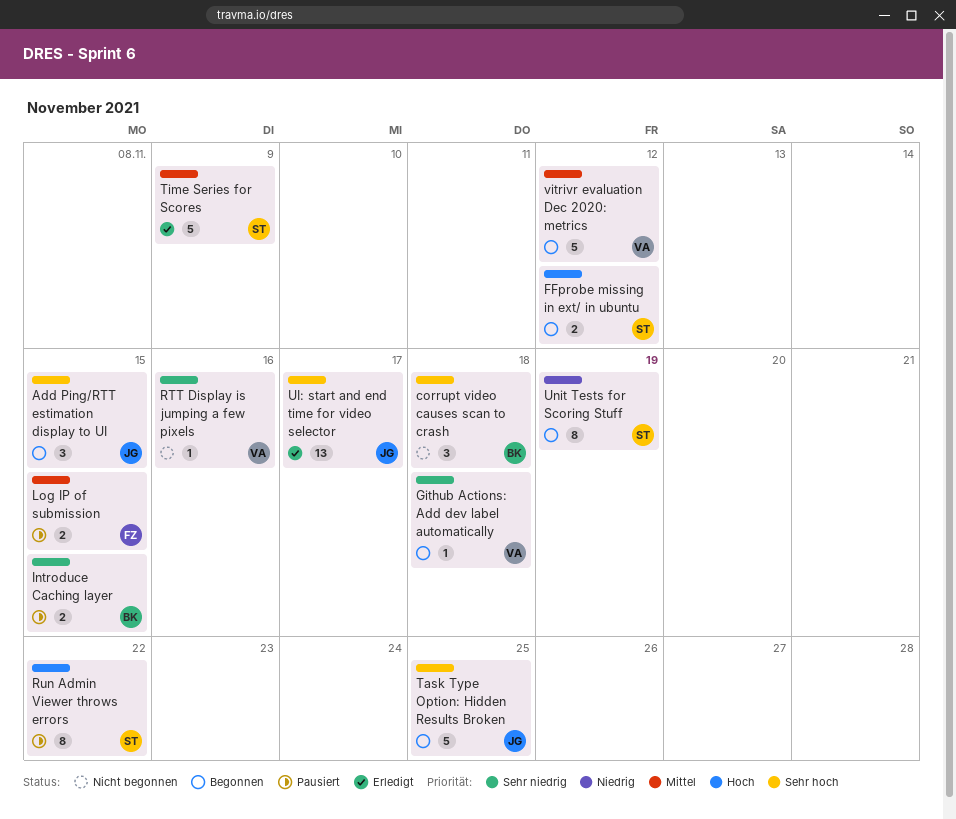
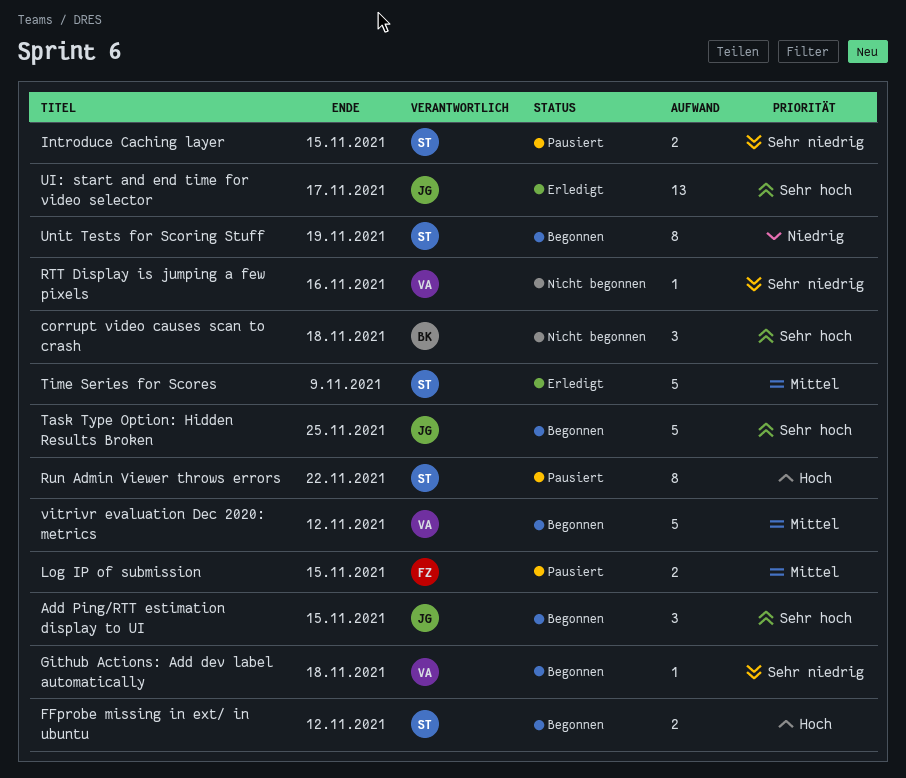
Introduce Caching layer, owner: BK -> ST

